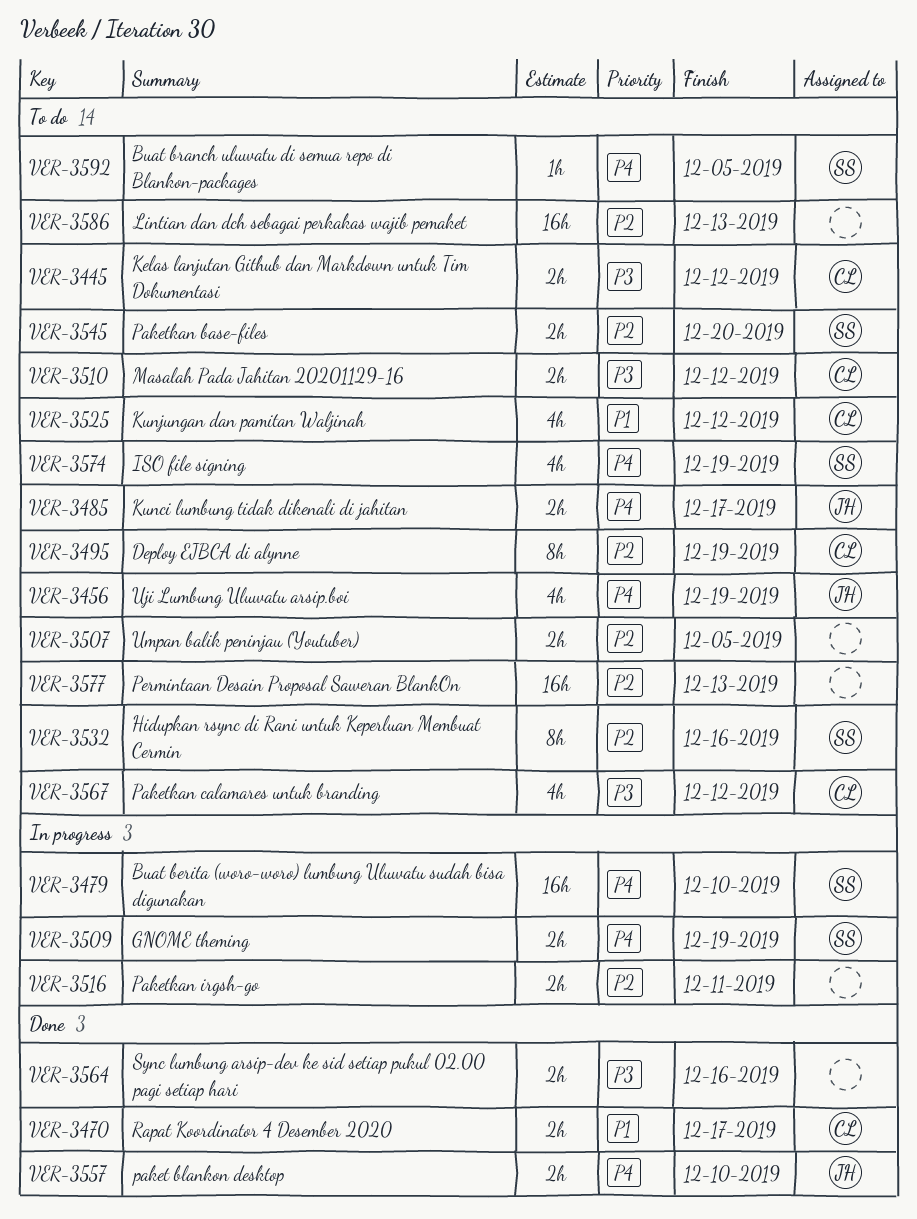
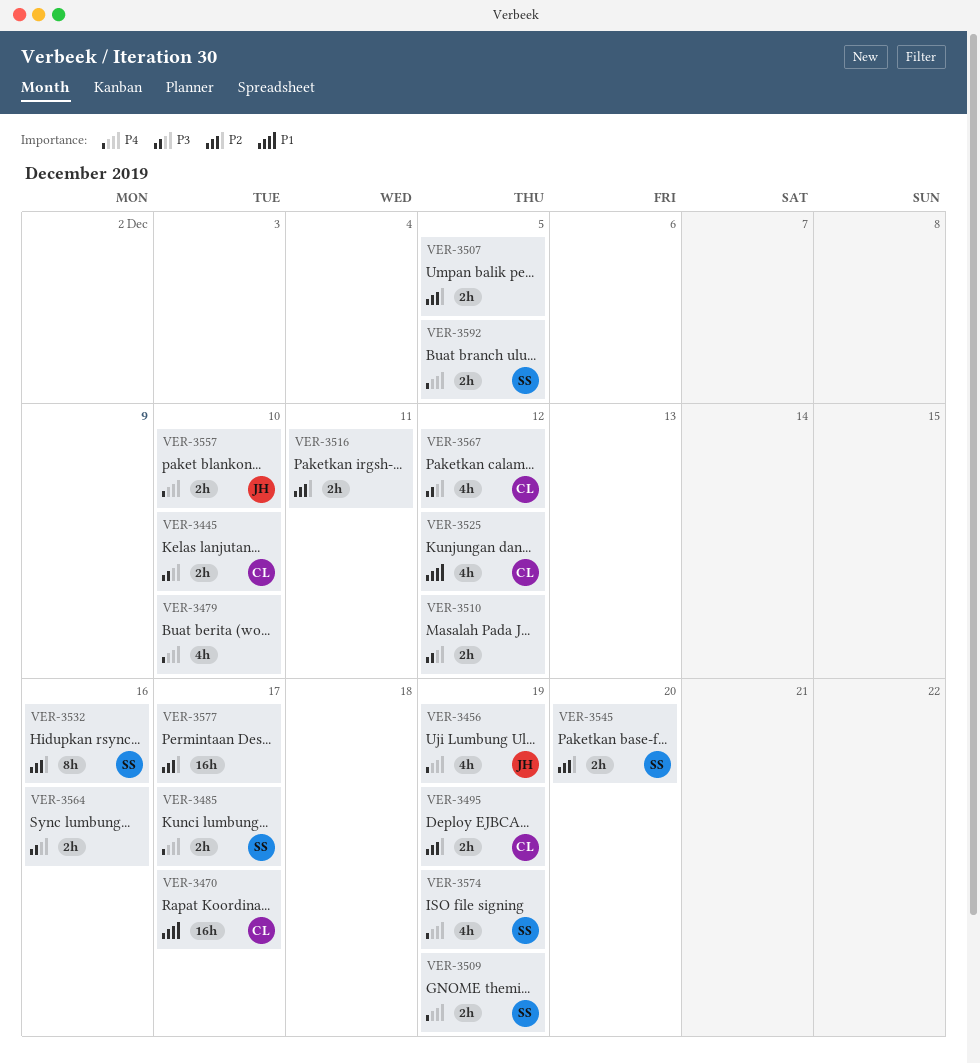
VER-3445, due: Dec 12 -> Dec 10
VER-3470, estimate: 2h -> 16h
VER-3479, owner: SS -> none
VER-3479, estimate: 16h -> 4h
VER-3485, owner: JH -> SS
VER-3495, estimate: 8h -> 2h
VER-3510, owner: CL -> none
VER-3577, due: Dec 13 -> Dec 17
VER-3586: present -> none
VER-3592, estimate: 1h -> 2h

